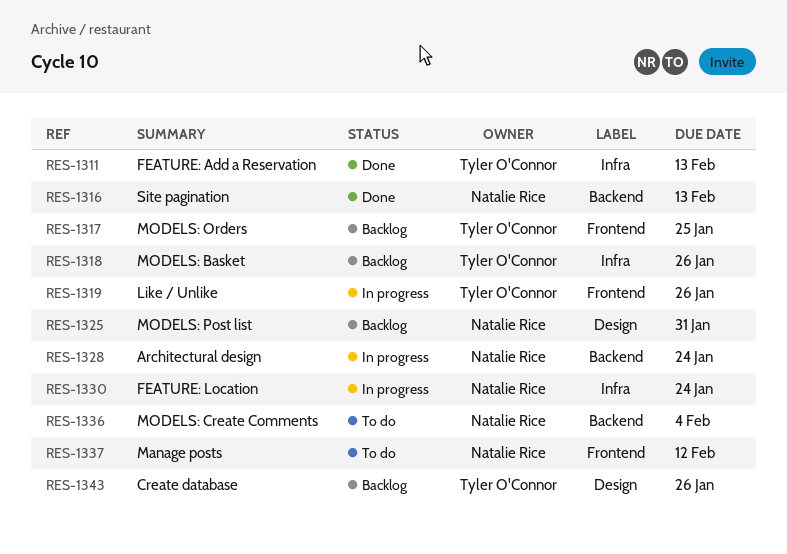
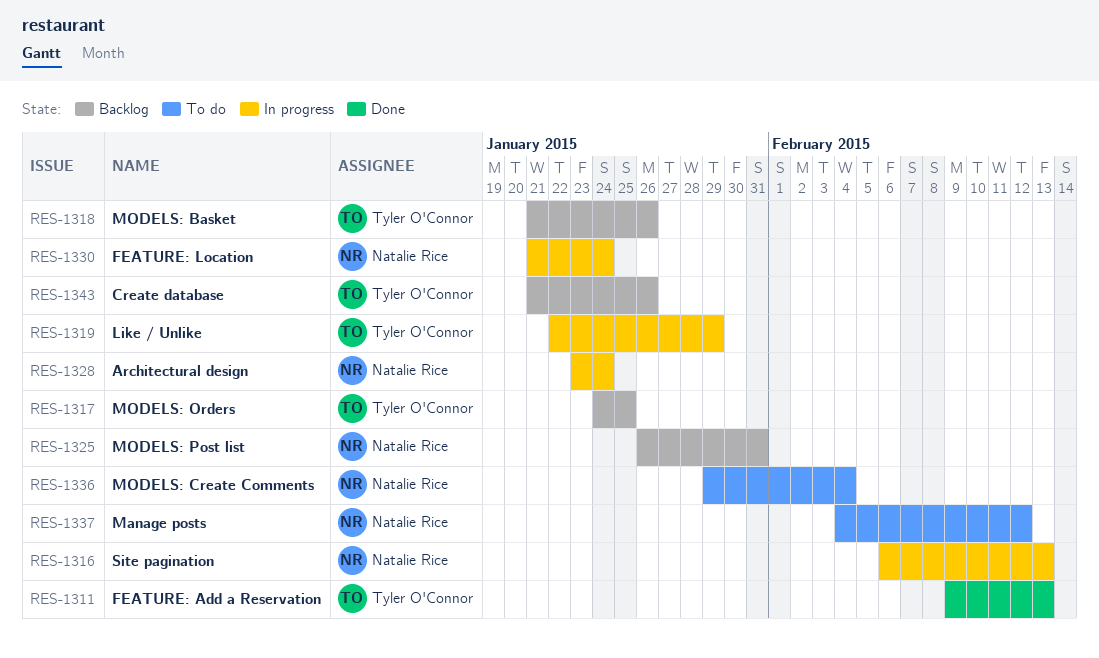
RES-1316, status: Done -> In progress
RES-1319, due: Jan 26 -> Jan 29

